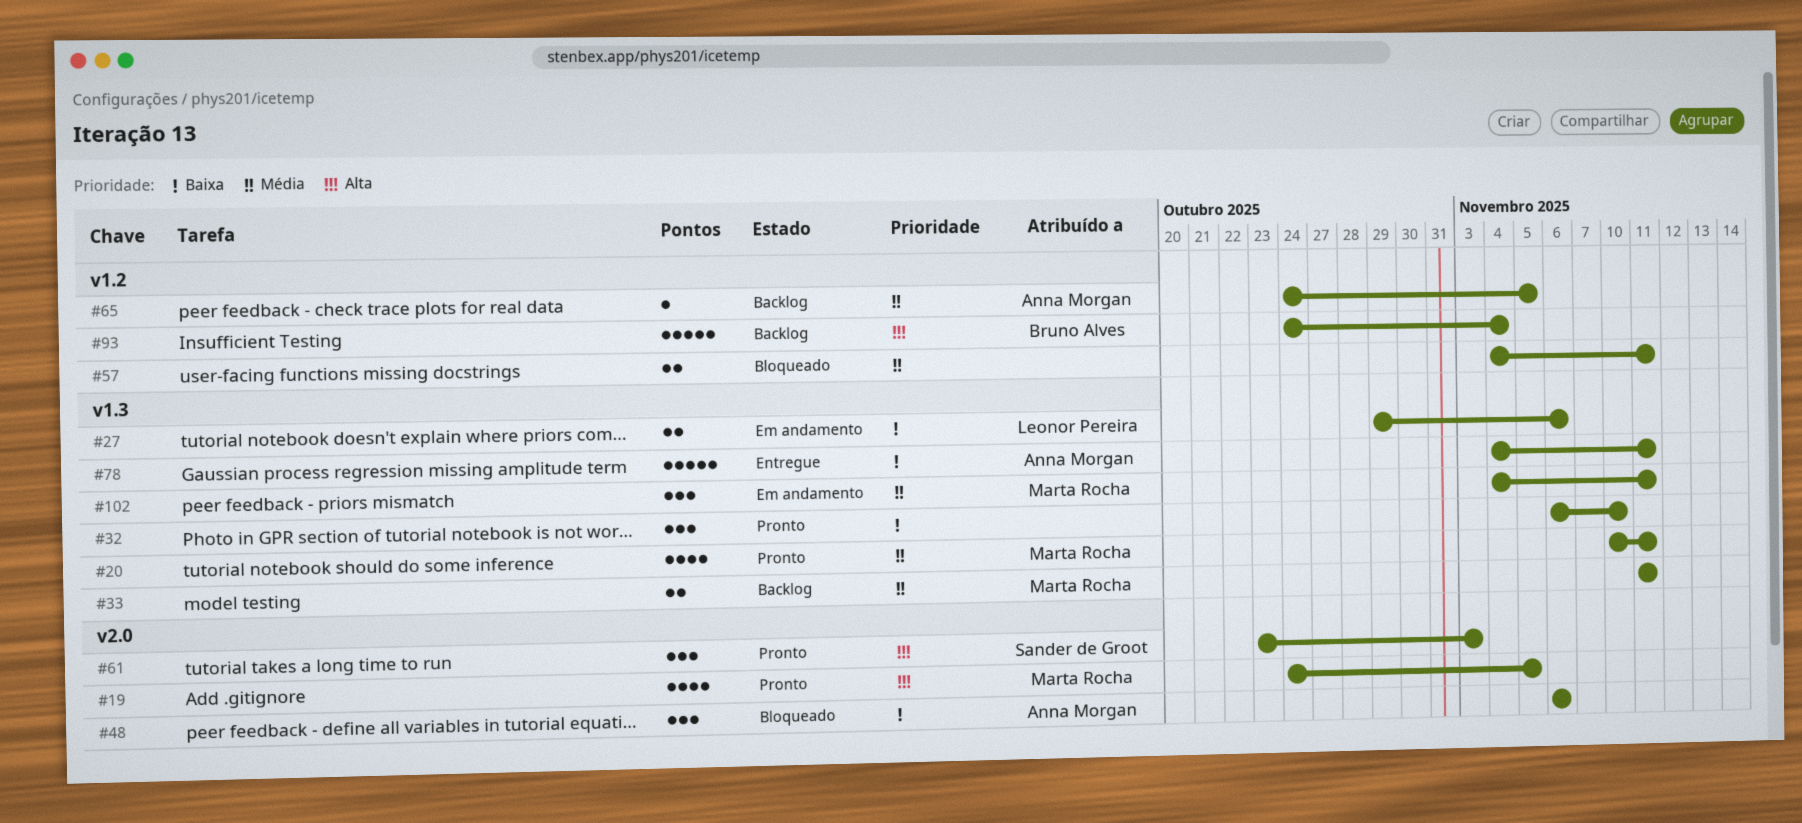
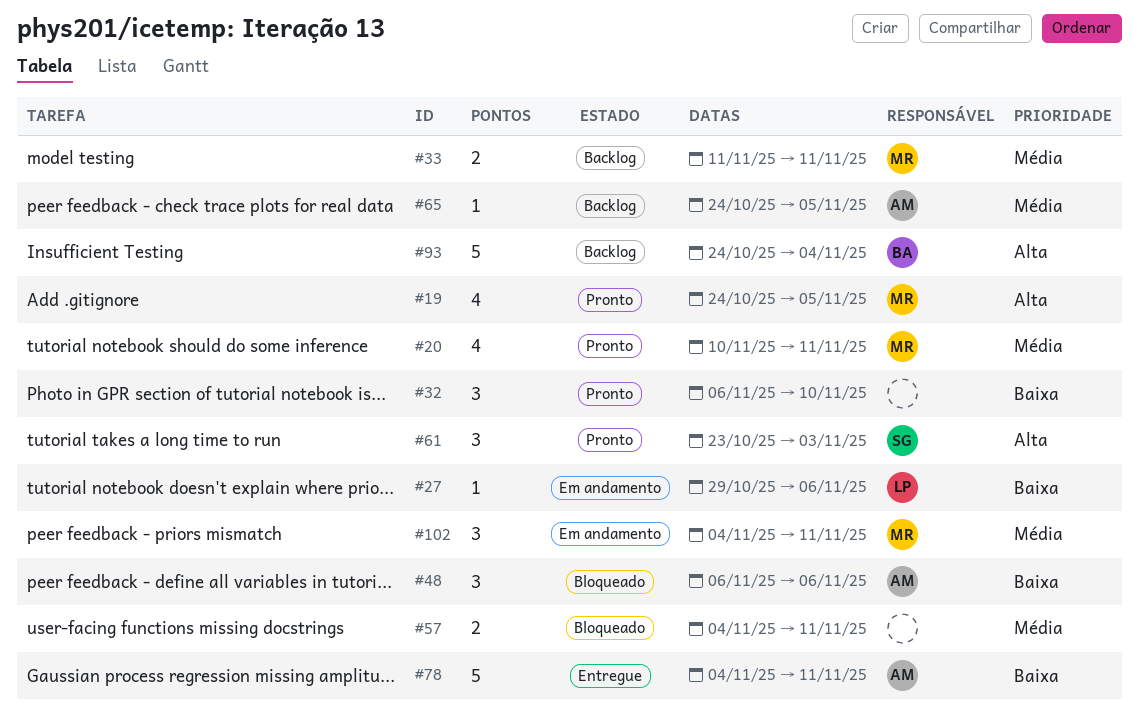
#27, estimate: 2 -> 1

